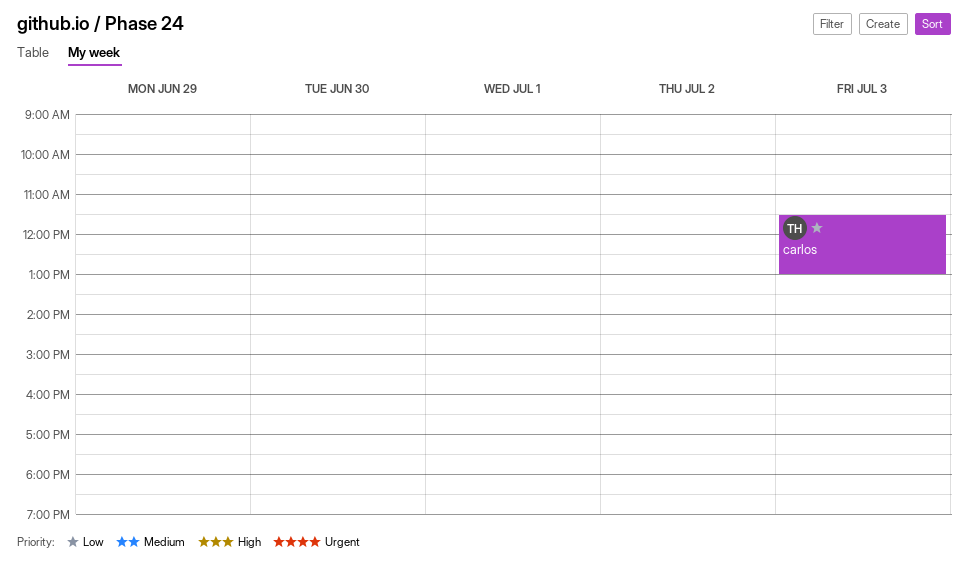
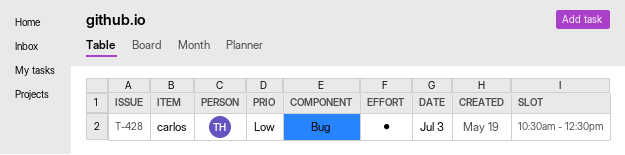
carlos, begins: 11:30 -> 10:30
carlos, ends: 13:00 -> 12:30

